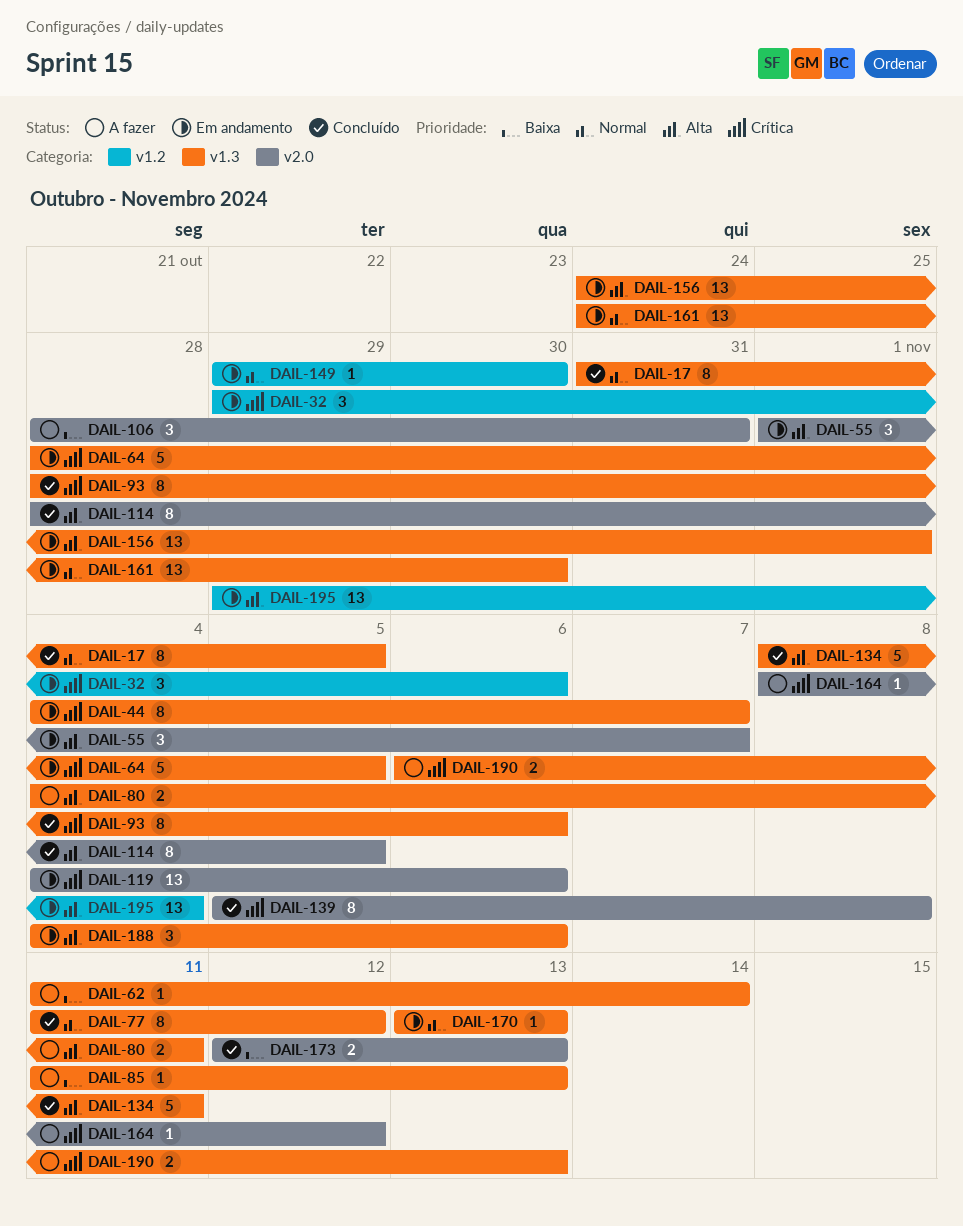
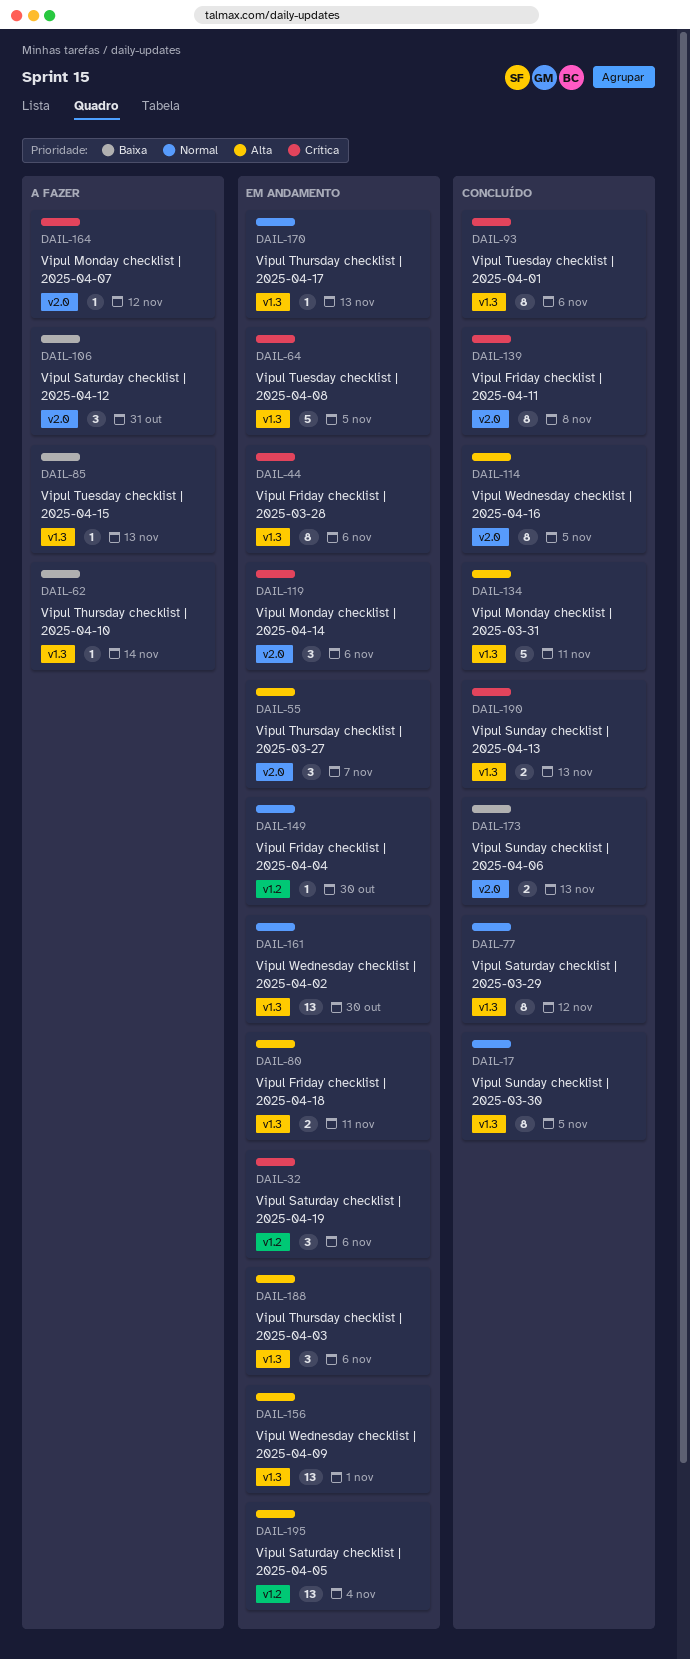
DAIL-44, due: Nov 7 -> Nov 6
DAIL-80, status: A fazer -> Em andamento
DAIL-119, estimate: 13 -> 3
DAIL-190, status: A fazer -> Concluído

